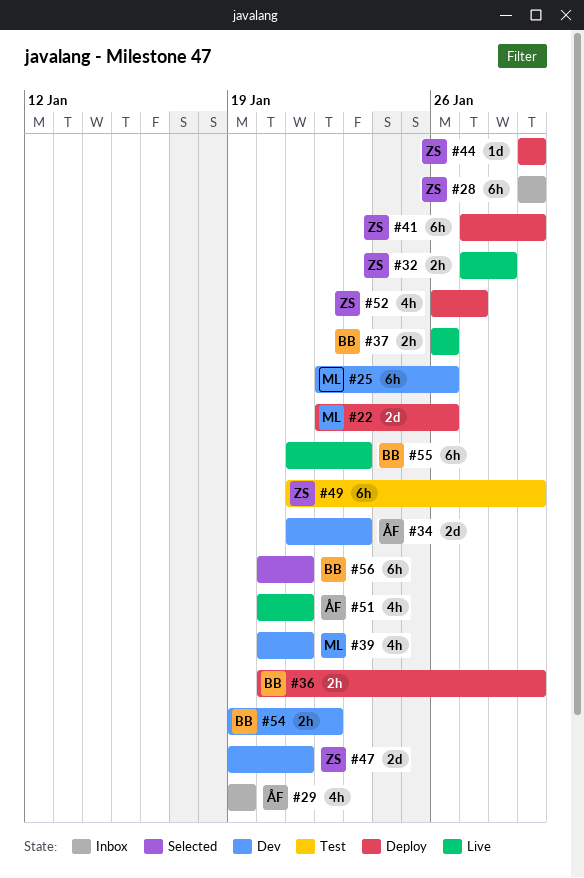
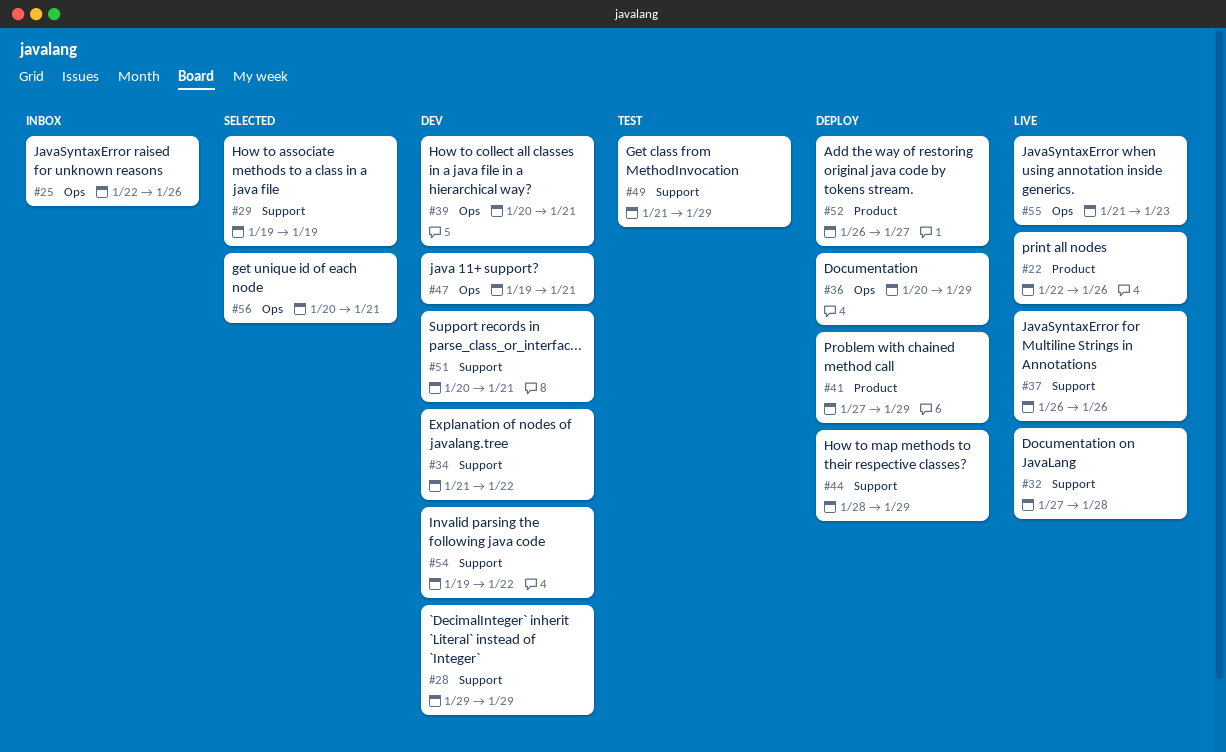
#22, status: Deploy -> Live
#25, status: Dev -> Inbox
#28, status: Inbox -> Dev
#29, status: Inbox -> Selected
#34, due: Jan 23 -> Jan 22
#44, start: Jan 29 -> Jan 28
#51, status: Live -> Dev

